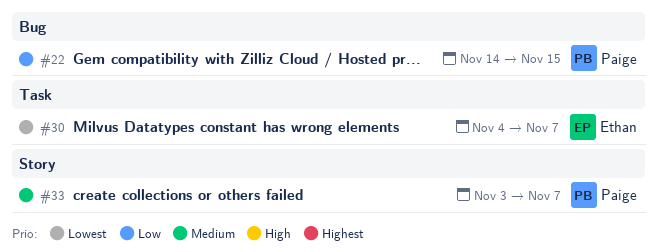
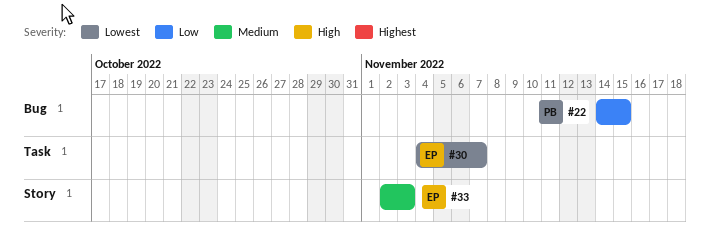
#33, owner: Paige -> Ethan
#33, start: Nov 3 -> Nov 2
#33, due: Nov 7 -> Nov 3

